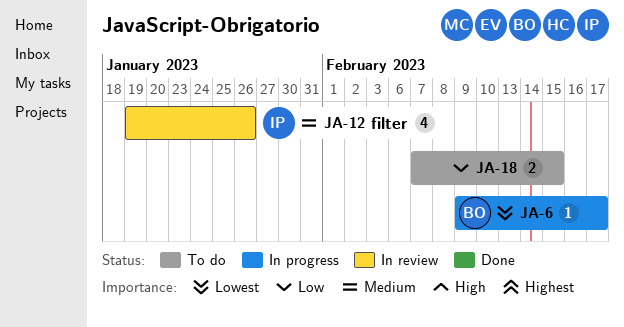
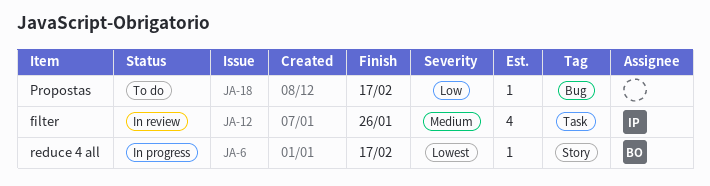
JA-18, estimate: 2 -> 1
JA-18, due: Feb 15 -> Feb 17

